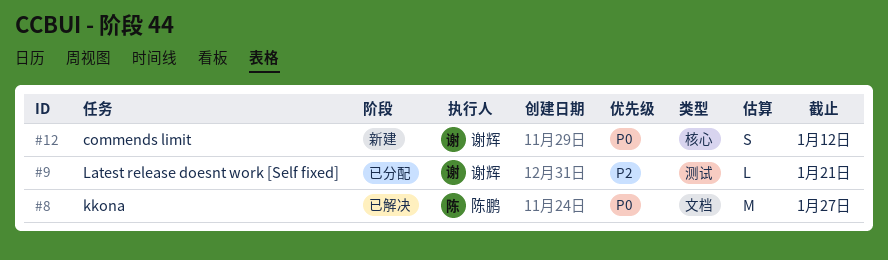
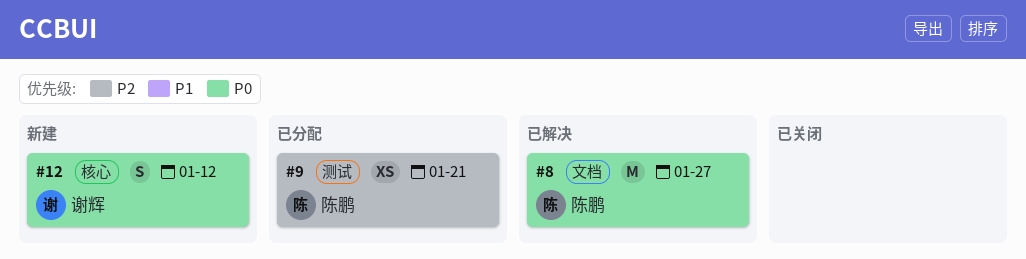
#9, owner: 谢辉 -> 陈鹏
#9, estimate: L -> XS

